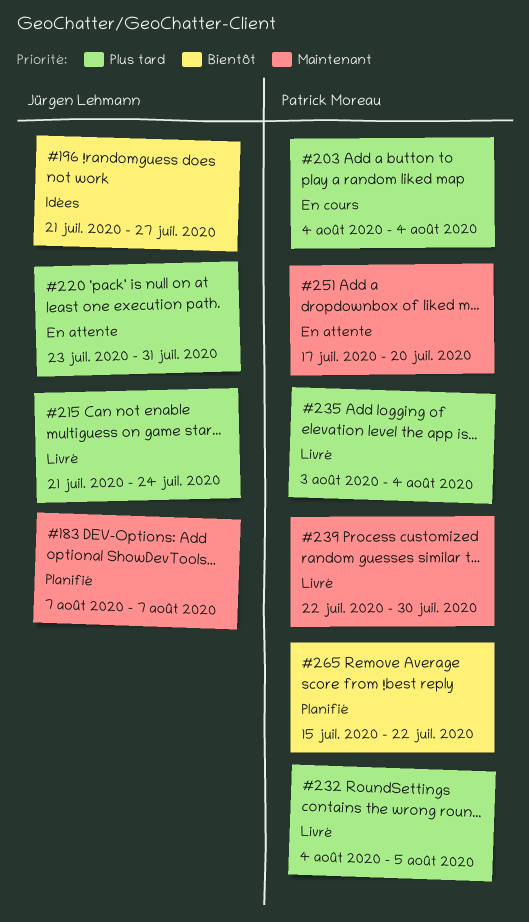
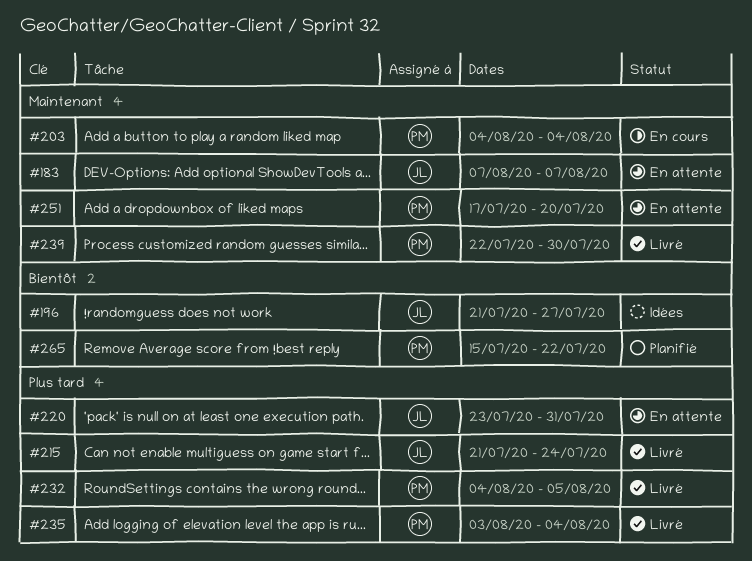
#183, status: Planifié -> En attente
#203, priority: Plus tard -> Maintenant

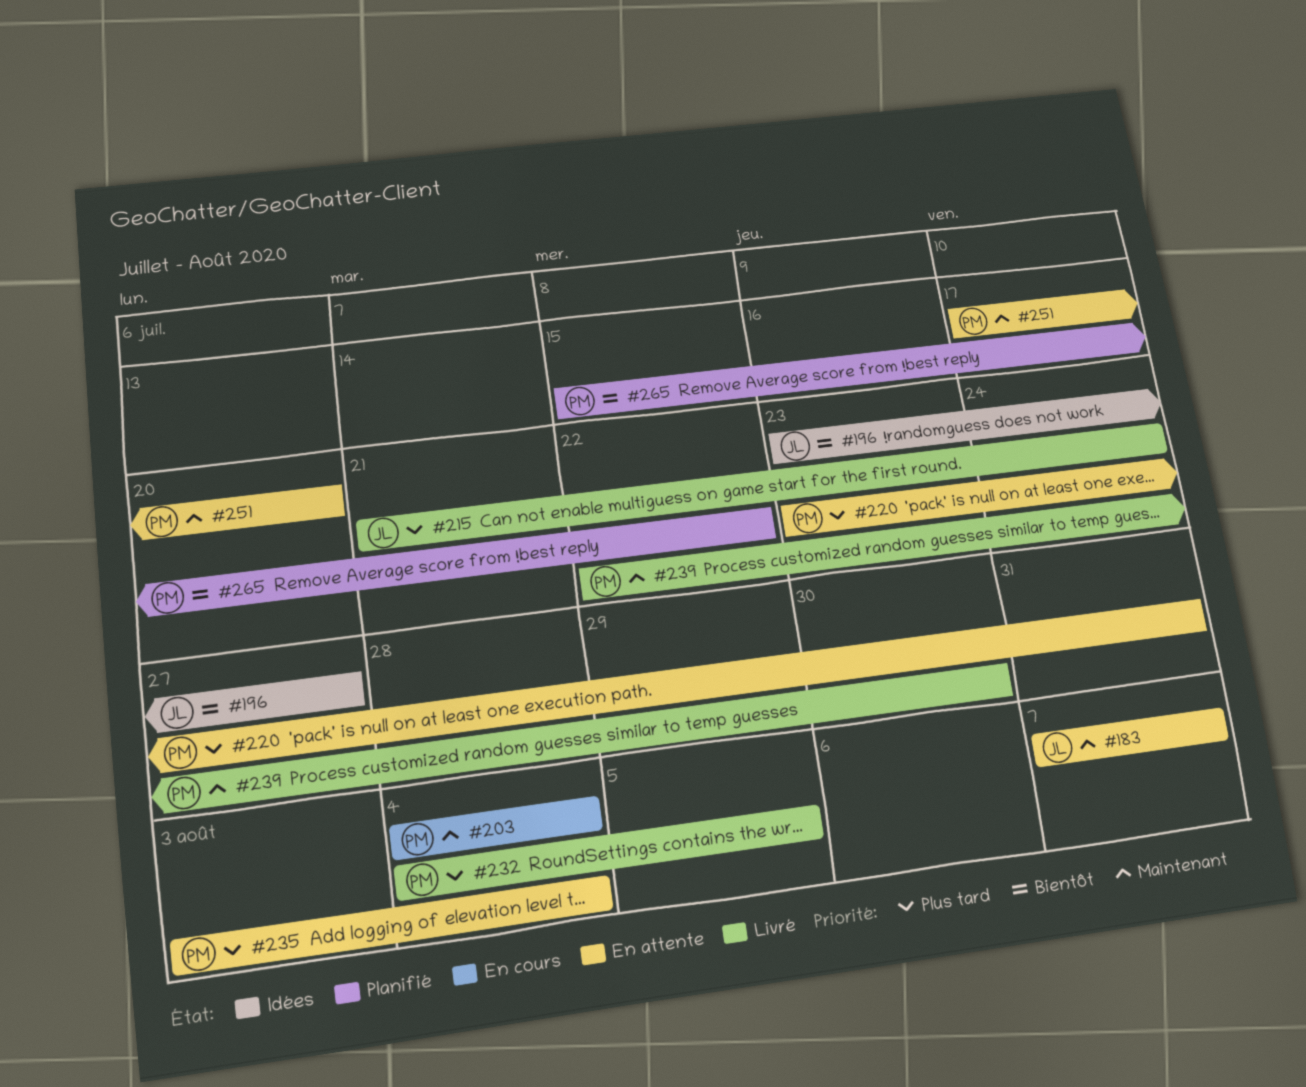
#196, start: Jul 21 -> Jul 23
#220, owner: JL -> PM
#235, status: Livré -> En attente

